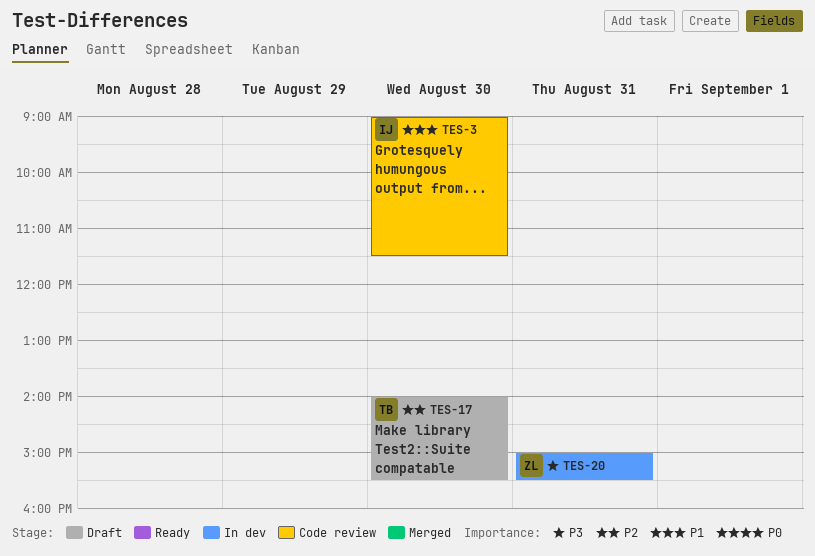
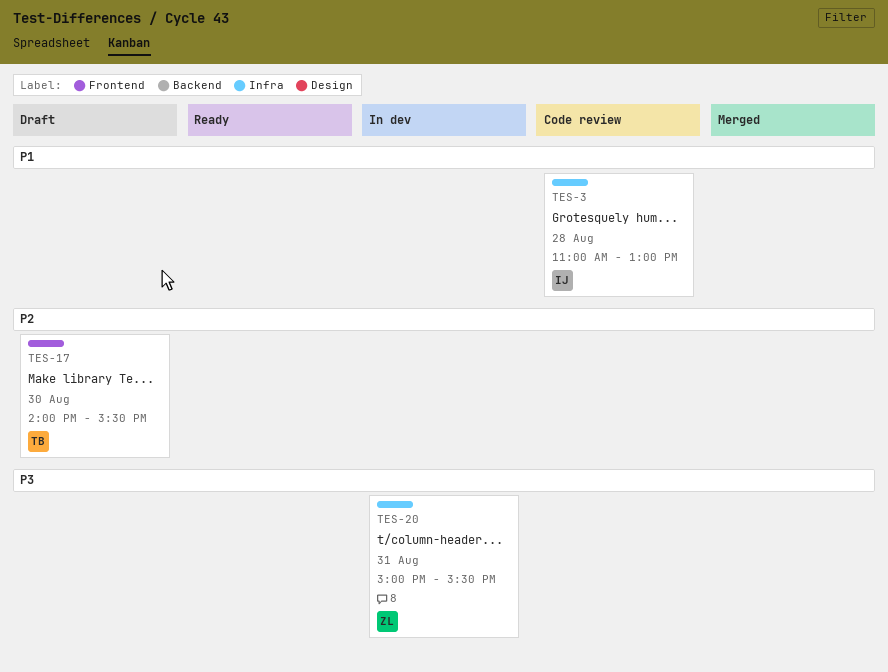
TES-3, day: Aug 30 -> Aug 28
TES-3, begins: 09:00 -> 11:00
TES-3, ends: 11:30 -> 13:00

